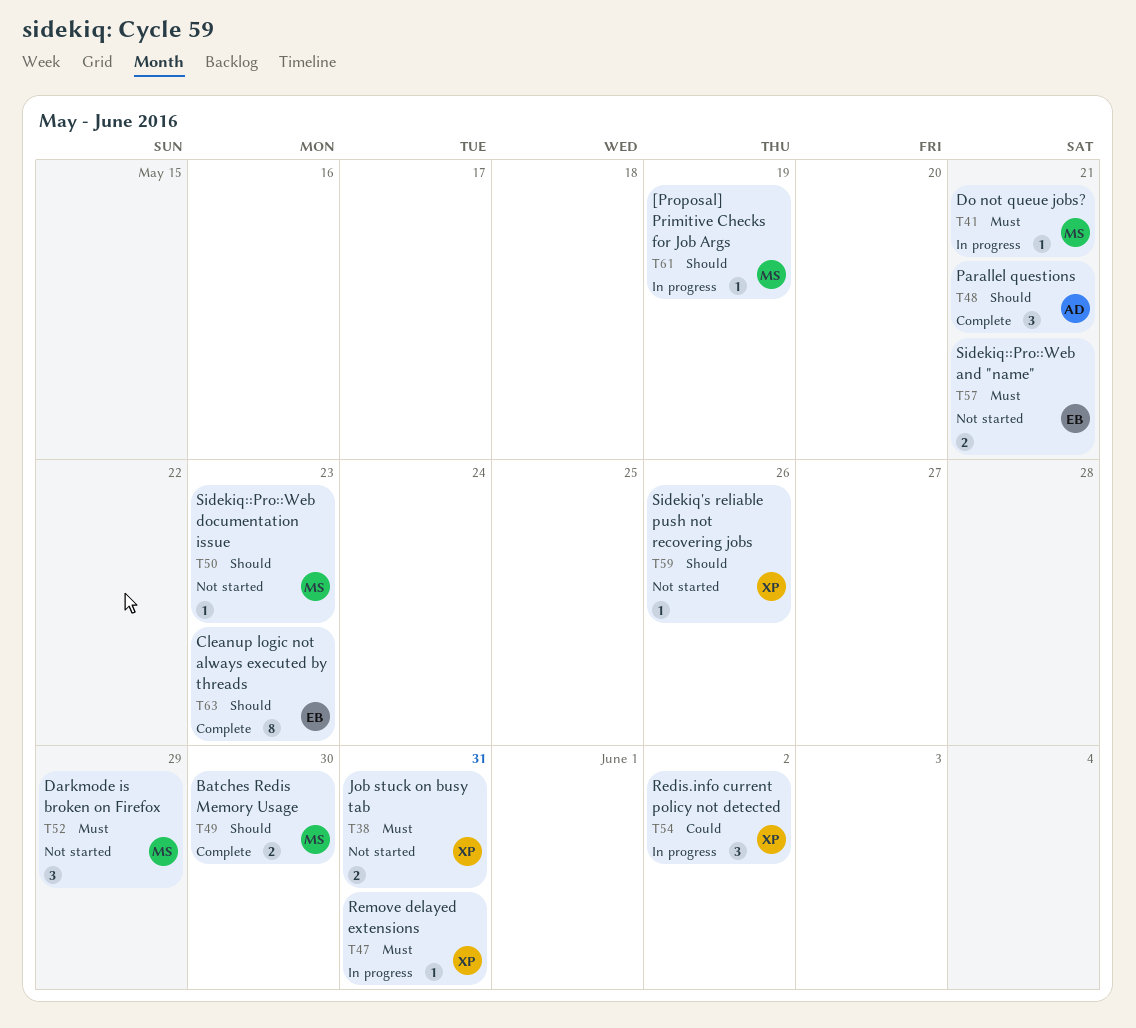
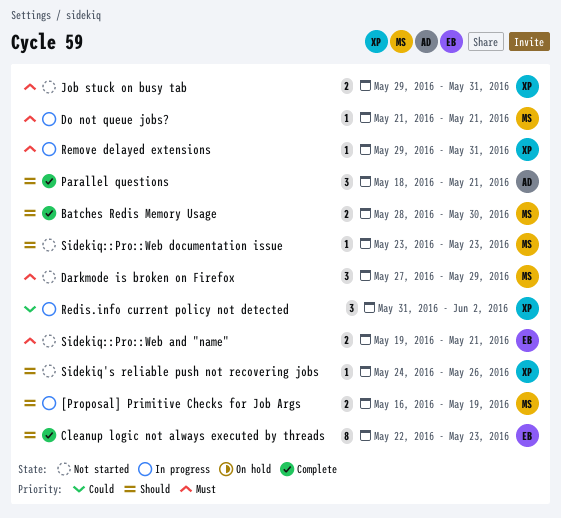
[Proposal] Primitive Checks for Job Args, estimate: 1 -> 2

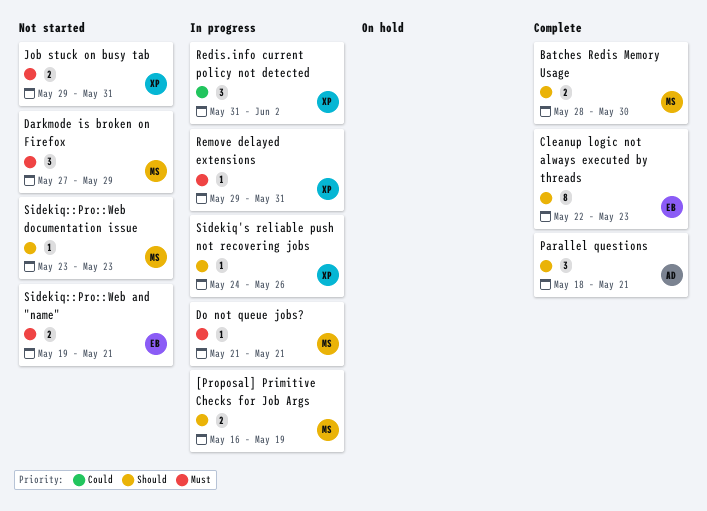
Sidekiq's reliable push not recovering jobs, status: Not started -> In progress

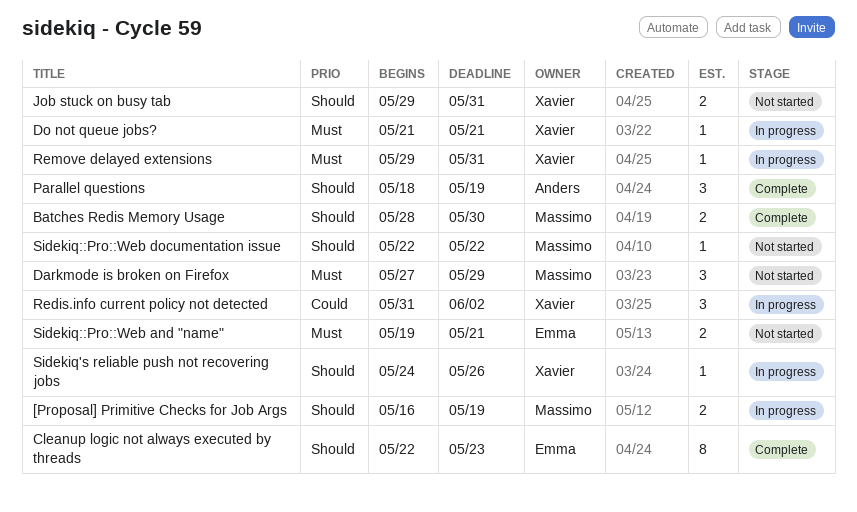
Do not queue jobs?, owner: Massimo -> Xavier
Job stuck on busy tab, priority: Must -> Should
Parallel questions, due: May 21 -> May 19
Sidekiq::Pro::Web documentation issue, start: May 23 -> May 22
Sidekiq::Pro::Web documentation issue, due: May 23 -> May 22

